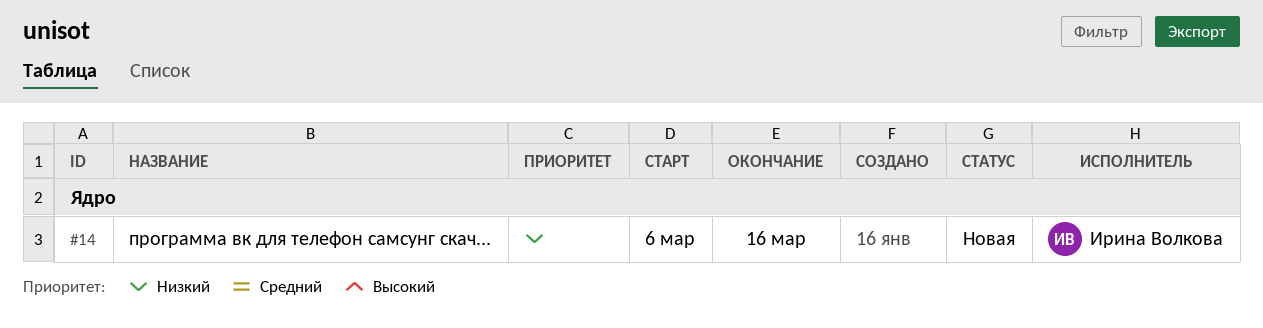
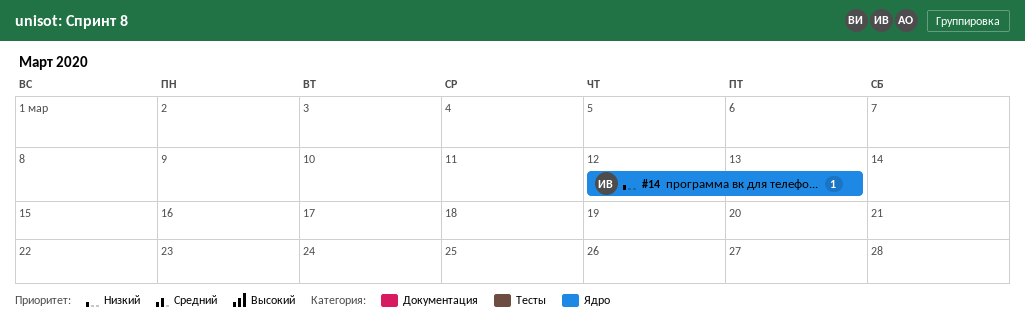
#14, start: Mar 6 -> Mar 12
#14, due: Mar 16 -> Mar 13

